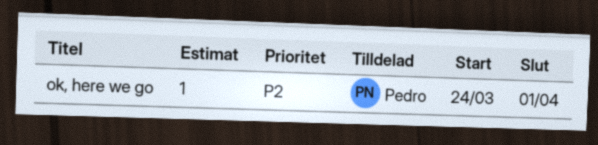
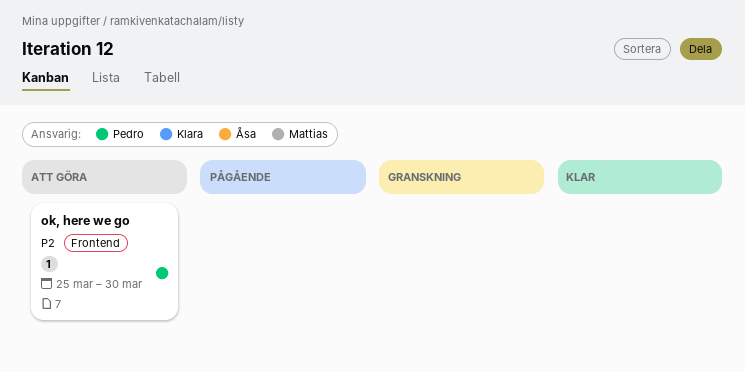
ok, here we go, start: Mar 24 -> Mar 25
ok, here we go, due: Apr 1 -> Mar 30

